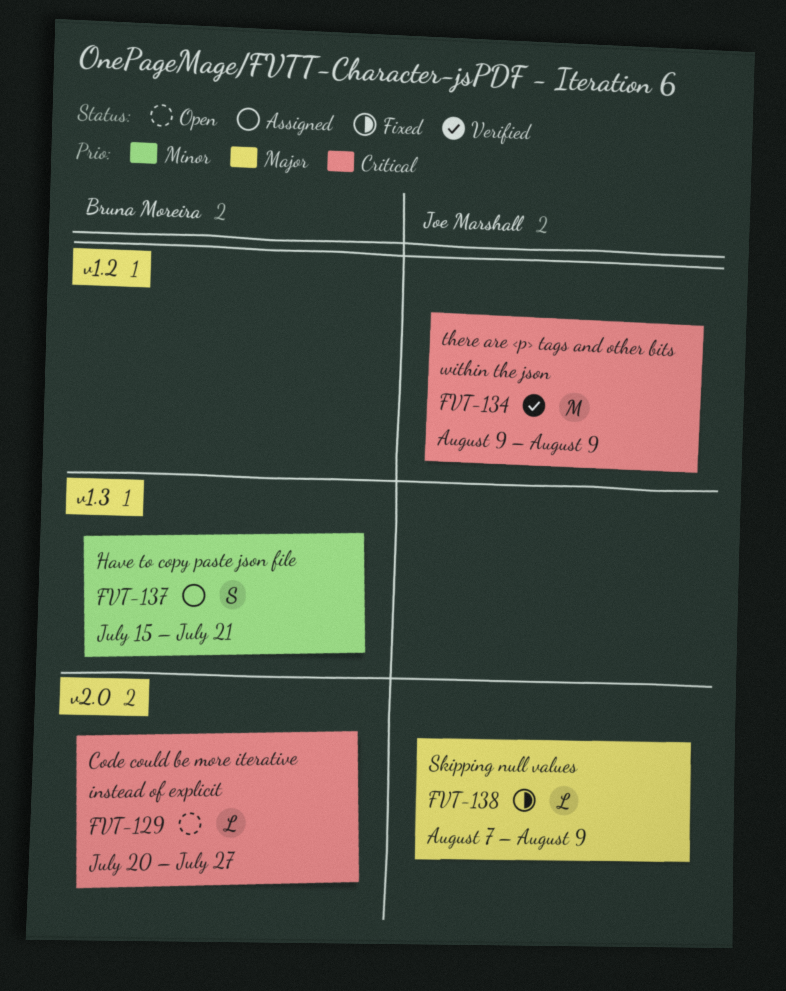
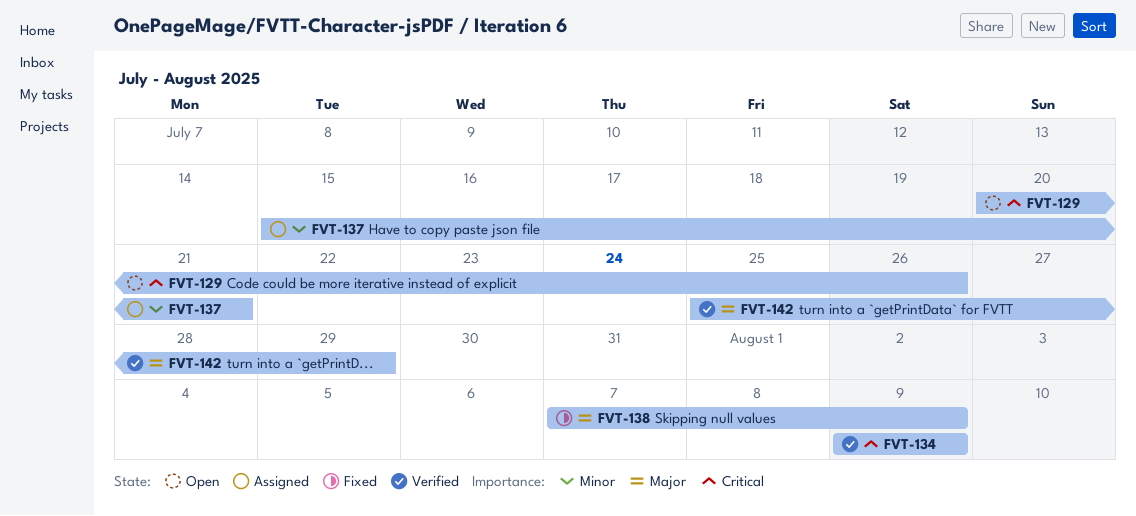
FVT-129, due: Jul 27 -> Jul 26
FVT-142: none -> present

